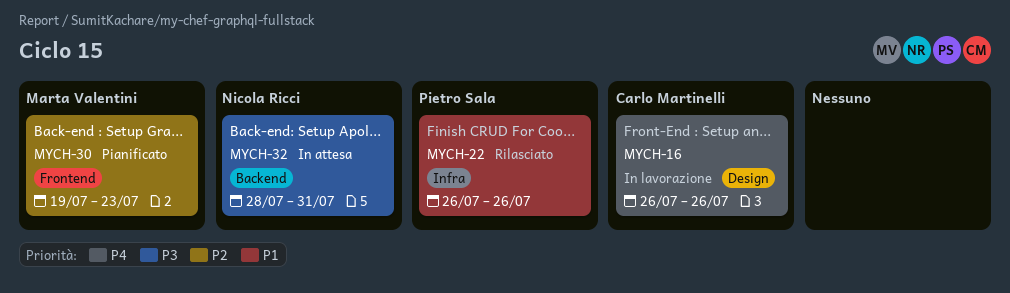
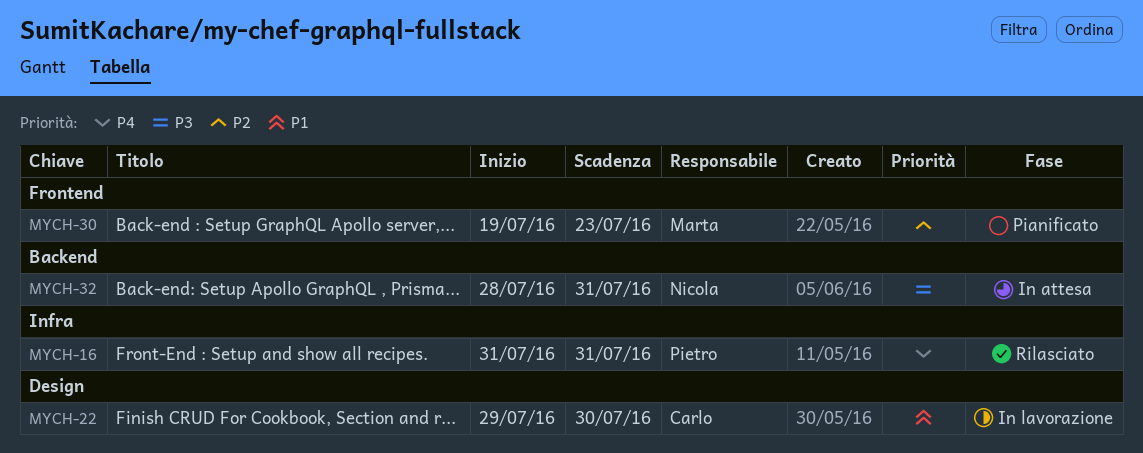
MYCH-16, status: In lavorazione -> Rilasciato
MYCH-16, owner: Carlo Martinelli -> Pietro Sala
MYCH-16, label: Design -> Infra
MYCH-16, start: Jul 26 -> Jul 31
MYCH-16, due: Jul 26 -> Jul 31
MYCH-22, status: Rilasciato -> In lavorazione
MYCH-22, owner: Pietro Sala -> Carlo Martinelli
MYCH-22, label: Infra -> Design
MYCH-22, start: Jul 26 -> Jul 29
MYCH-22, due: Jul 26 -> Jul 30

